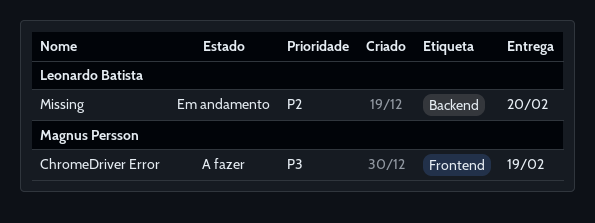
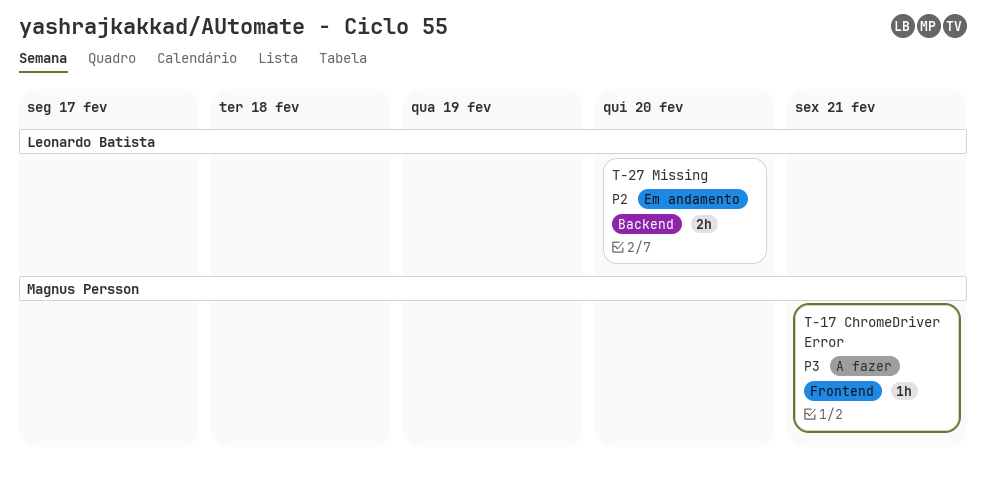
ChromeDriver Error, due: Feb 19 -> Feb 21

